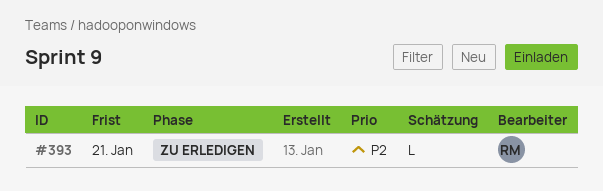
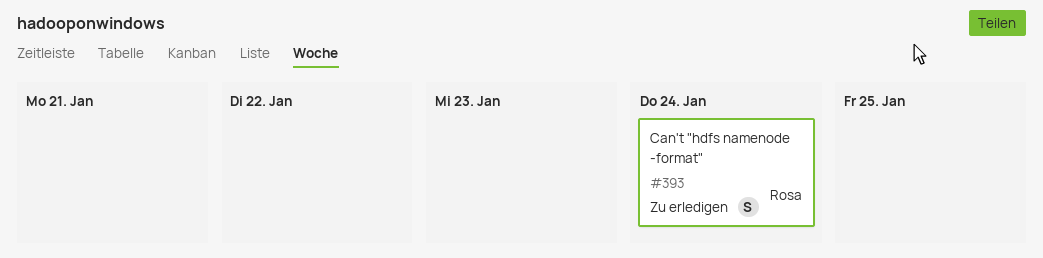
#393, estimate: L -> S
#393, due: Jan 21 -> Jan 24

